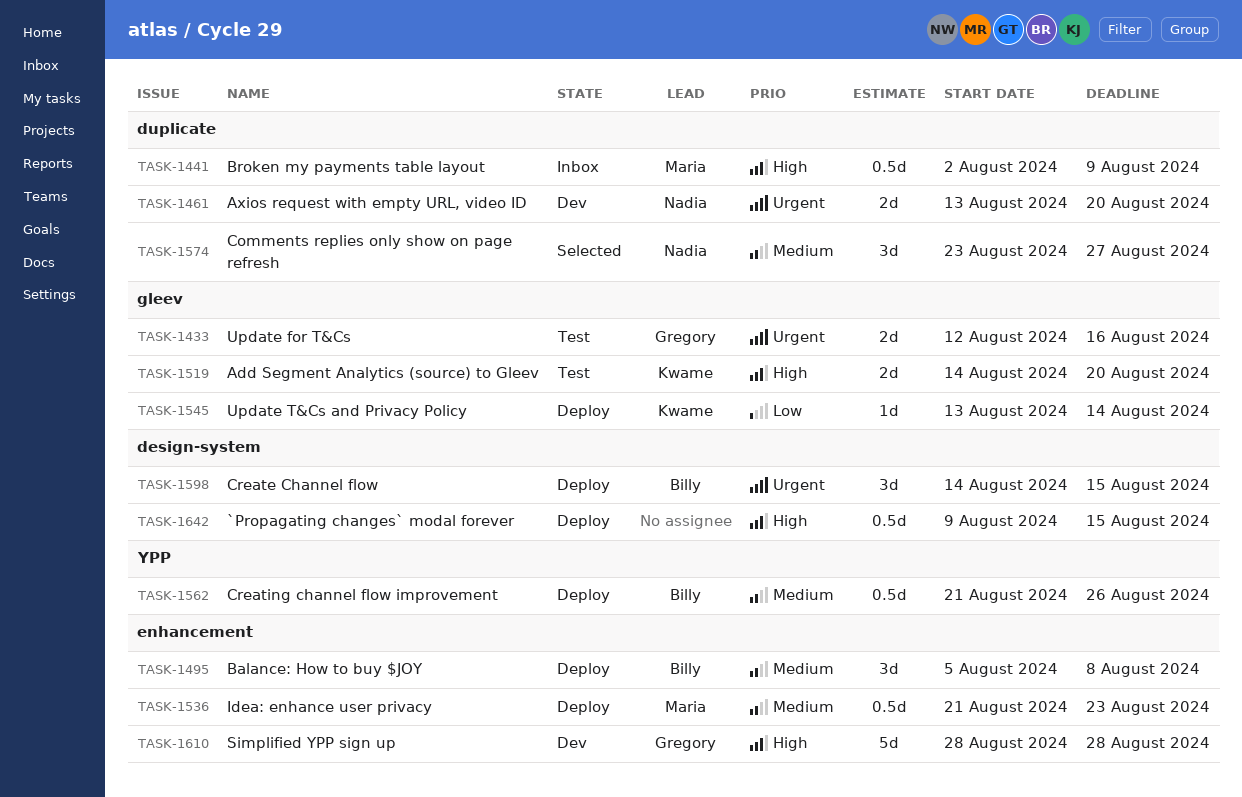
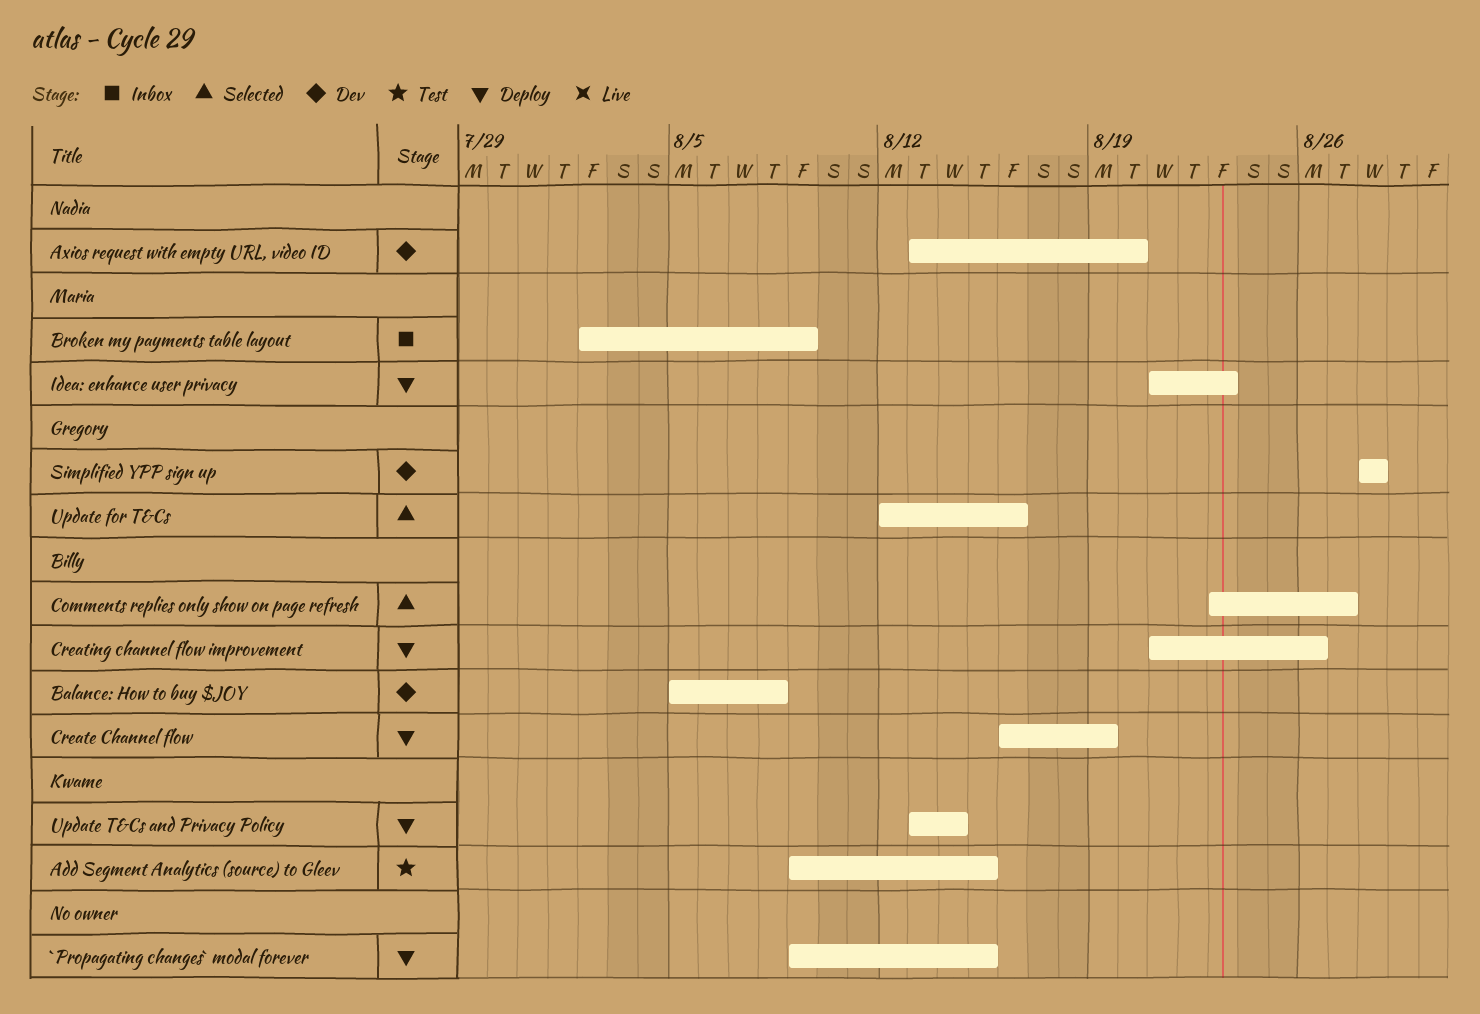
Add Segment Analytics (source) to Gleev, start: Aug 14 -> Aug 9
Add Segment Analytics (source) to Gleev, due: Aug 20 -> Aug 15
Balance: How to buy $JOY, status: Deploy -> Dev
Comments replies only show on page refresh, owner: Nadia -> Billy
Create Channel flow, start: Aug 14 -> Aug 16
Create Channel flow, due: Aug 15 -> Aug 19
Update for T&Cs, status: Test -> Selected

